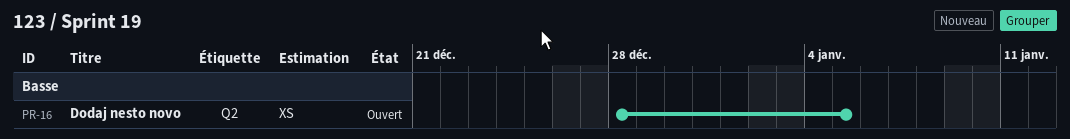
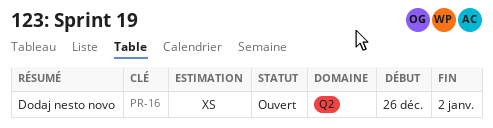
PR-16, start: Dec 28 -> Dec 26
PR-16, due: Jan 5 -> Jan 2

